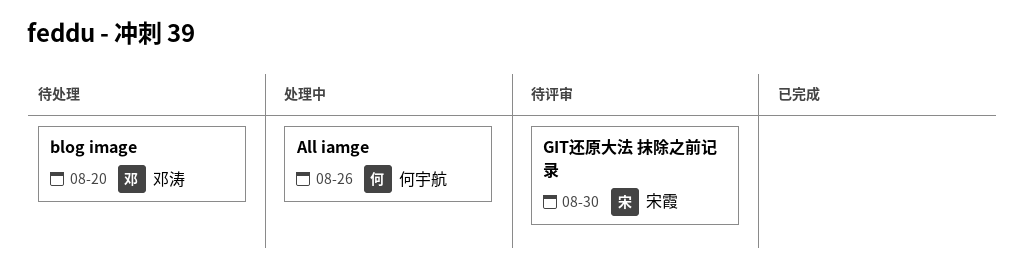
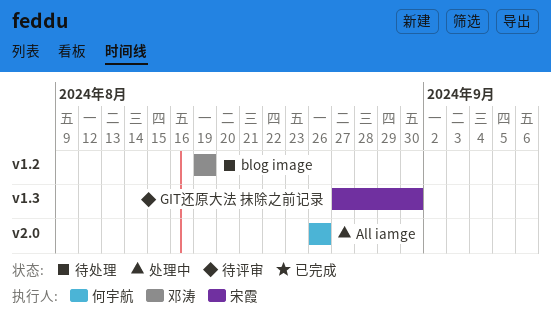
blog image, due: Aug 20 -> Aug 19

